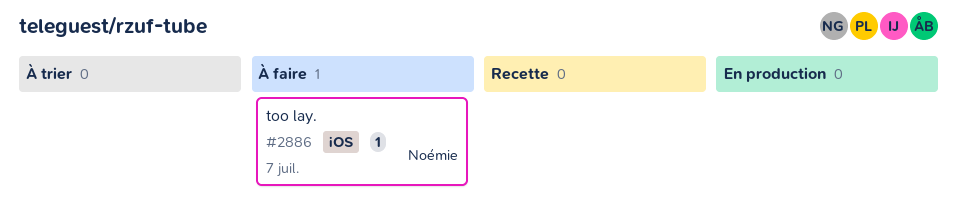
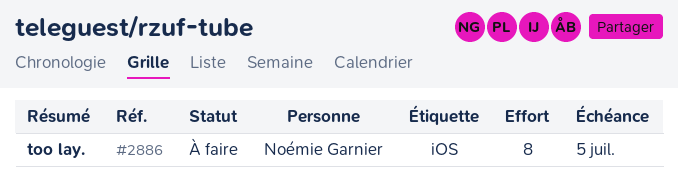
#2886, estimate: 1 -> 8
#2886, due: Jul 7 -> Jul 5

